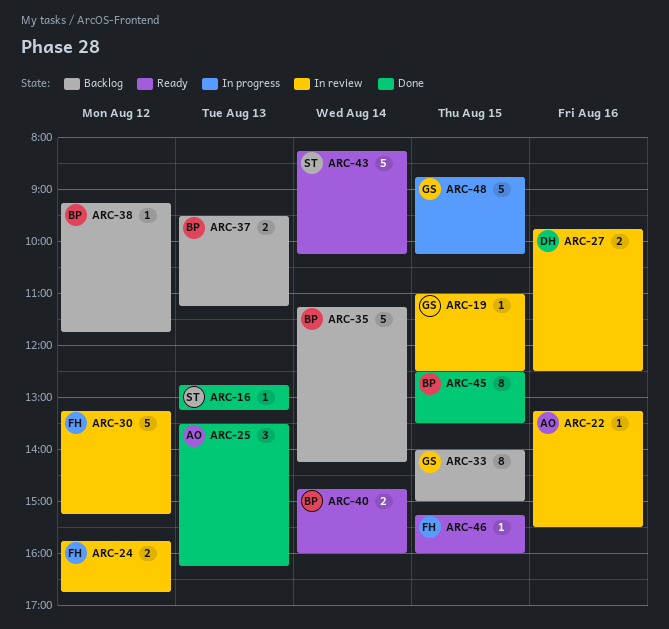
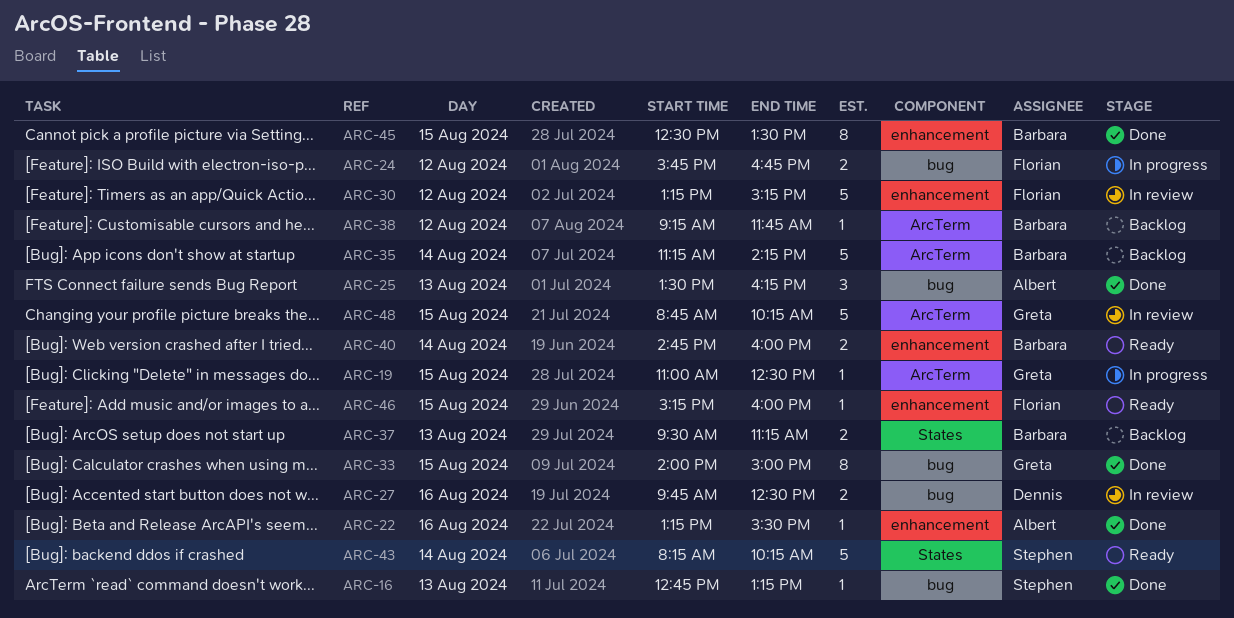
ARC-19, status: In review -> In progress
ARC-22, status: In review -> Done
ARC-24, status: In review -> In progress
ARC-33, status: Backlog -> Done
ARC-48, status: In progress -> In review

